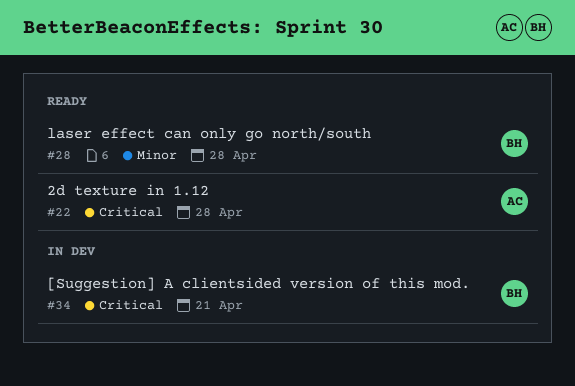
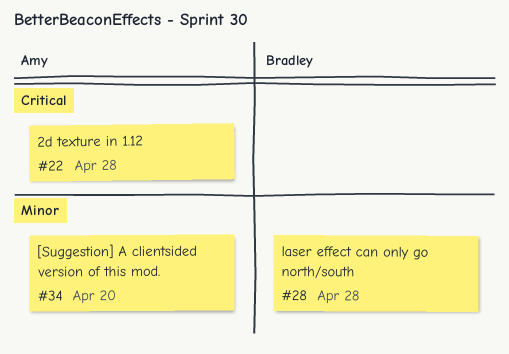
#34, owner: Bradley -> Amy
#34, priority: Critical -> Minor
#34, due: Apr 21 -> Apr 20

